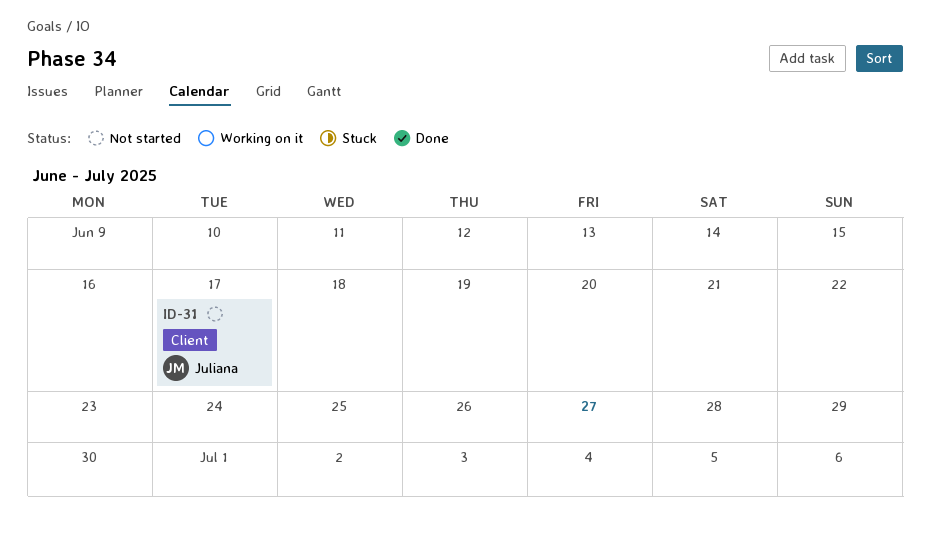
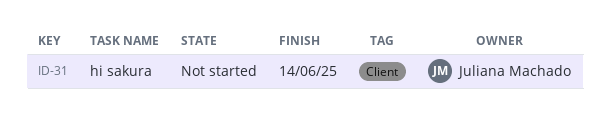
ID-31, due: Jun 17 -> Jun 14

